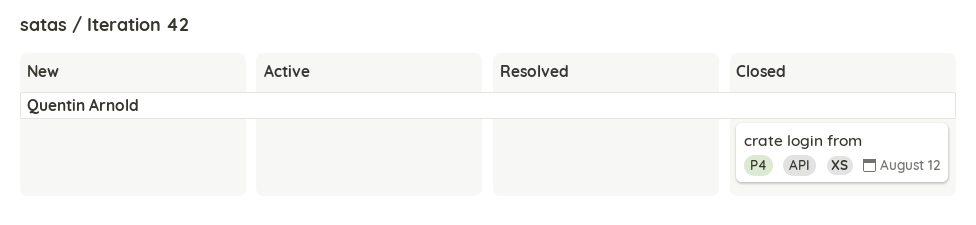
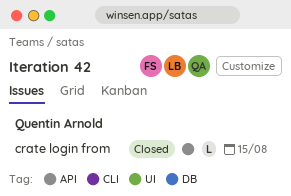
crate login from, estimate: XS -> L
crate login from, due: Aug 12 -> Aug 15

